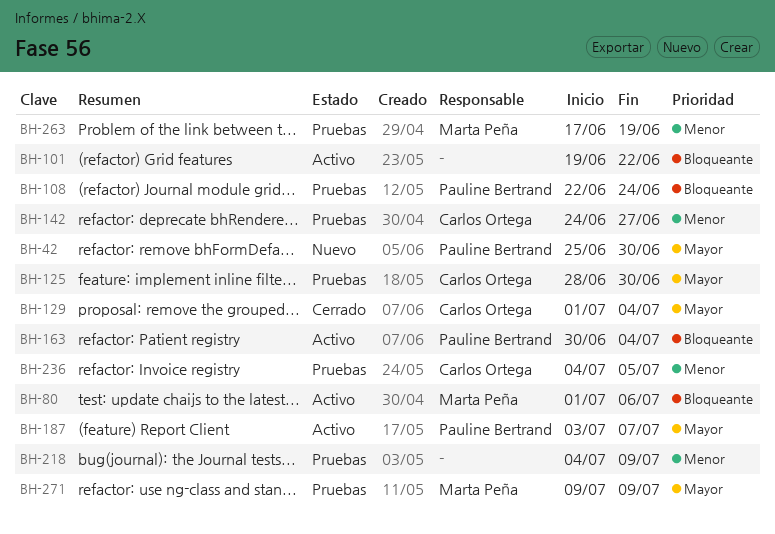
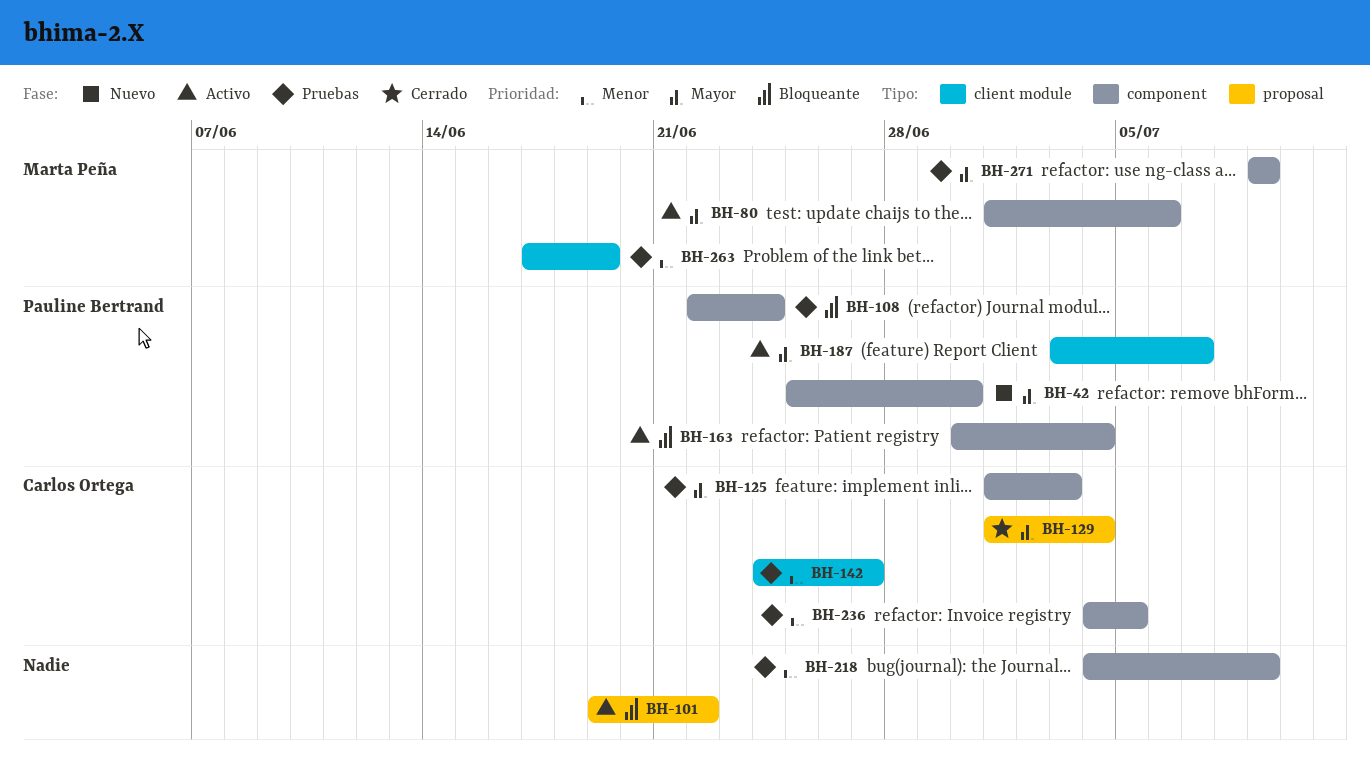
BH-80, priority: Bloqueante -> Mayor
BH-125, start: Jun 28 -> Jul 1
BH-125, due: Jun 30 -> Jul 3

